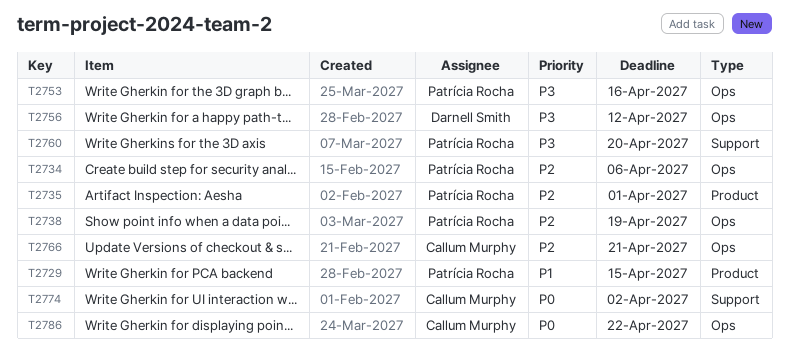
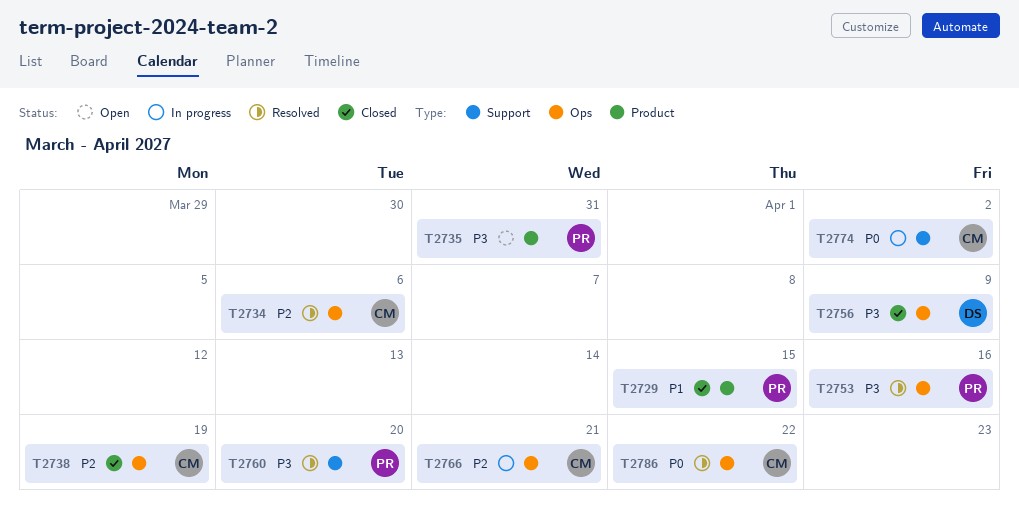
T2734, owner: Patrícia Rocha -> Callum Murphy
T2735, priority: P2 -> P3
T2735, due: Apr 1 -> Mar 31
T2738, owner: Patrícia Rocha -> Callum Murphy
T2756, due: Apr 12 -> Apr 9

